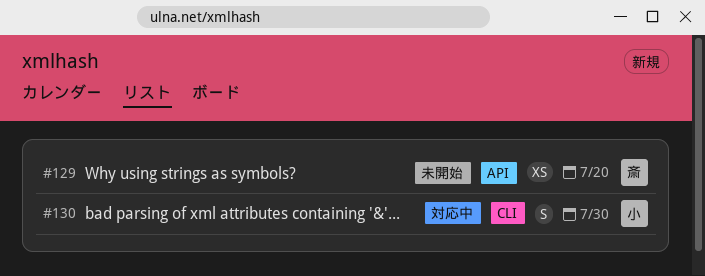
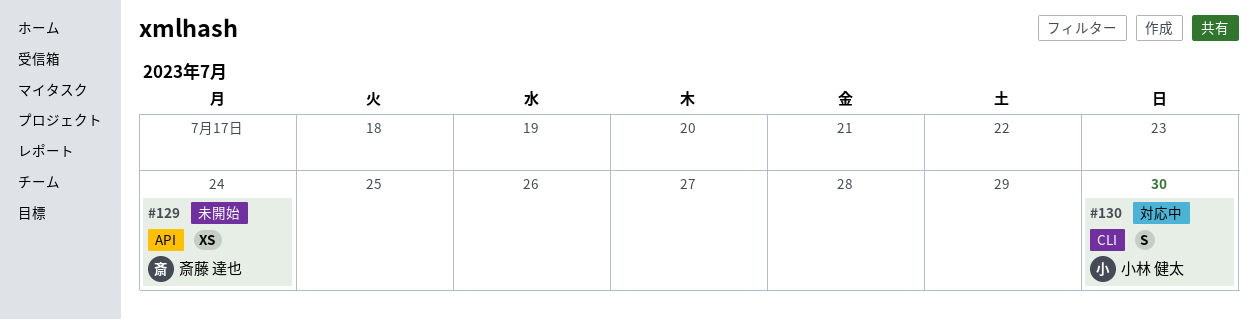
#129, due: Jul 20 -> Jul 24

